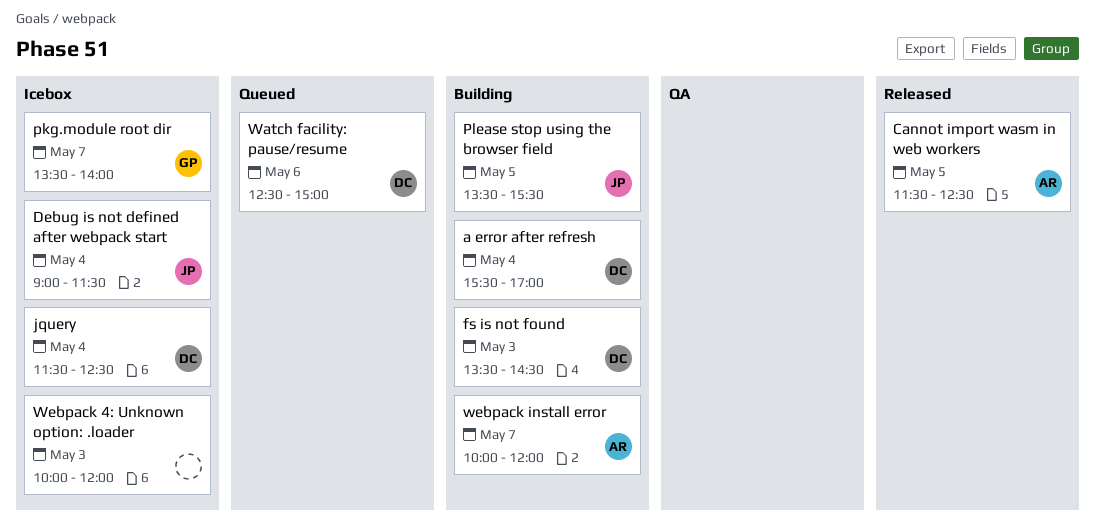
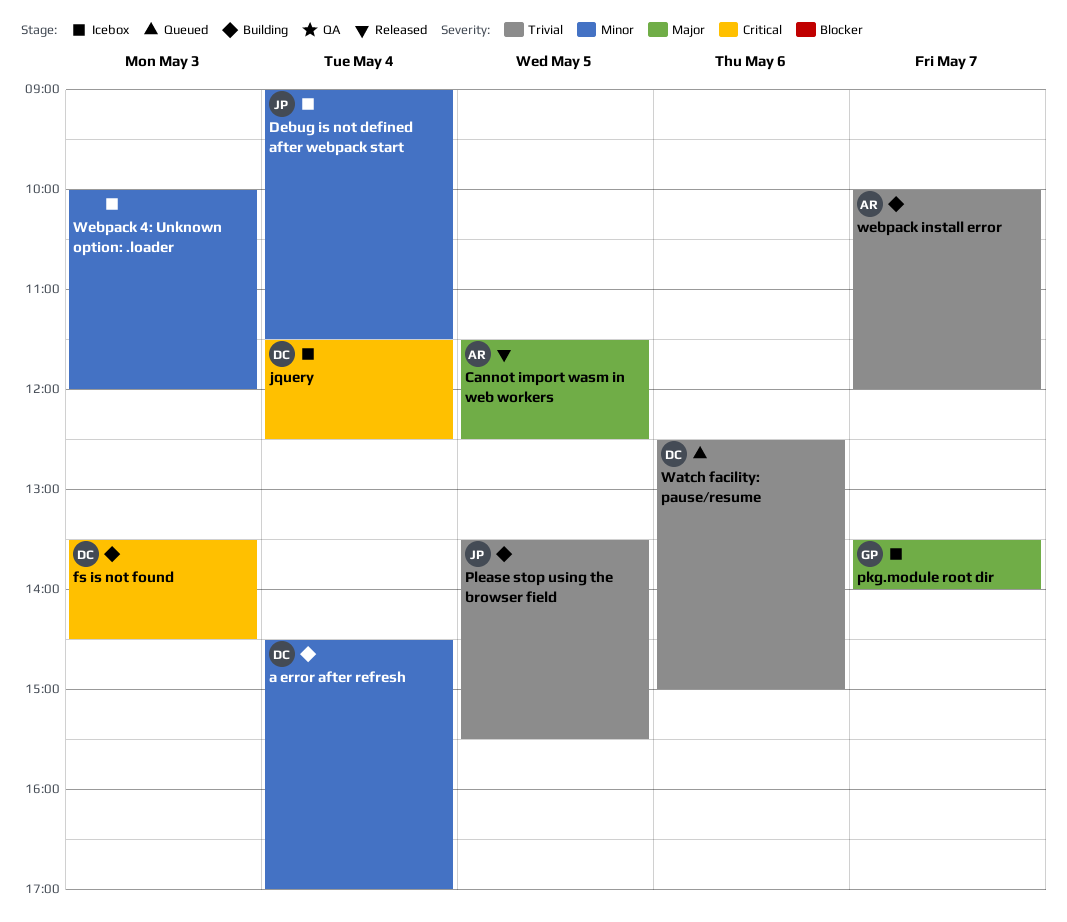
a error after refresh, begins: 15:30 -> 14:30

